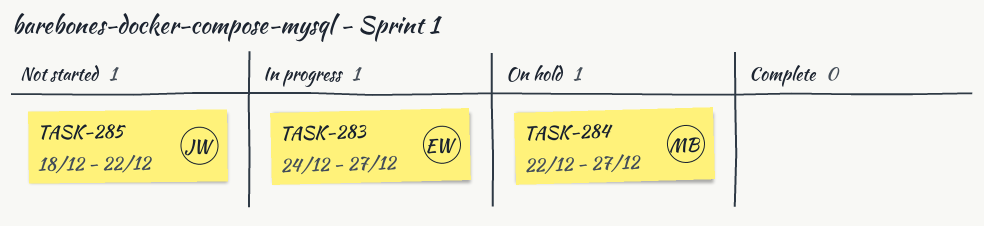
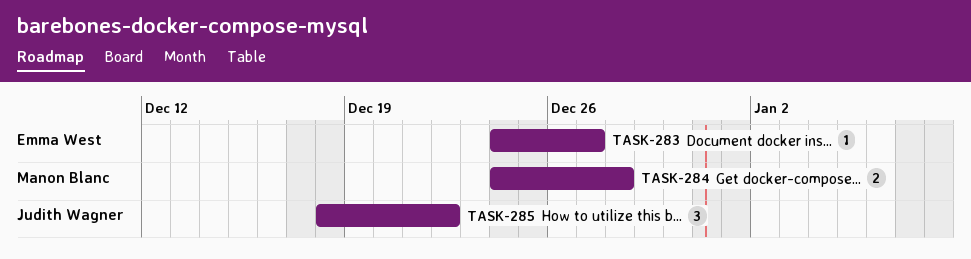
TASK-284, start: Dec 22 -> Dec 24
TASK-284, due: Dec 27 -> Dec 28

